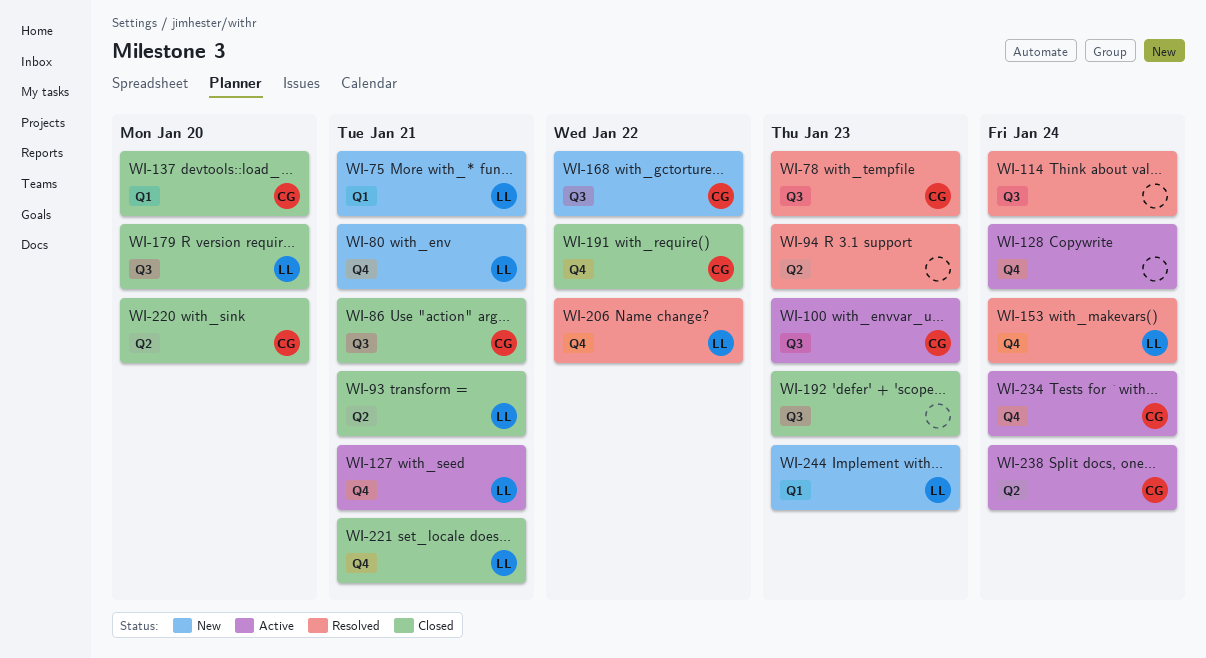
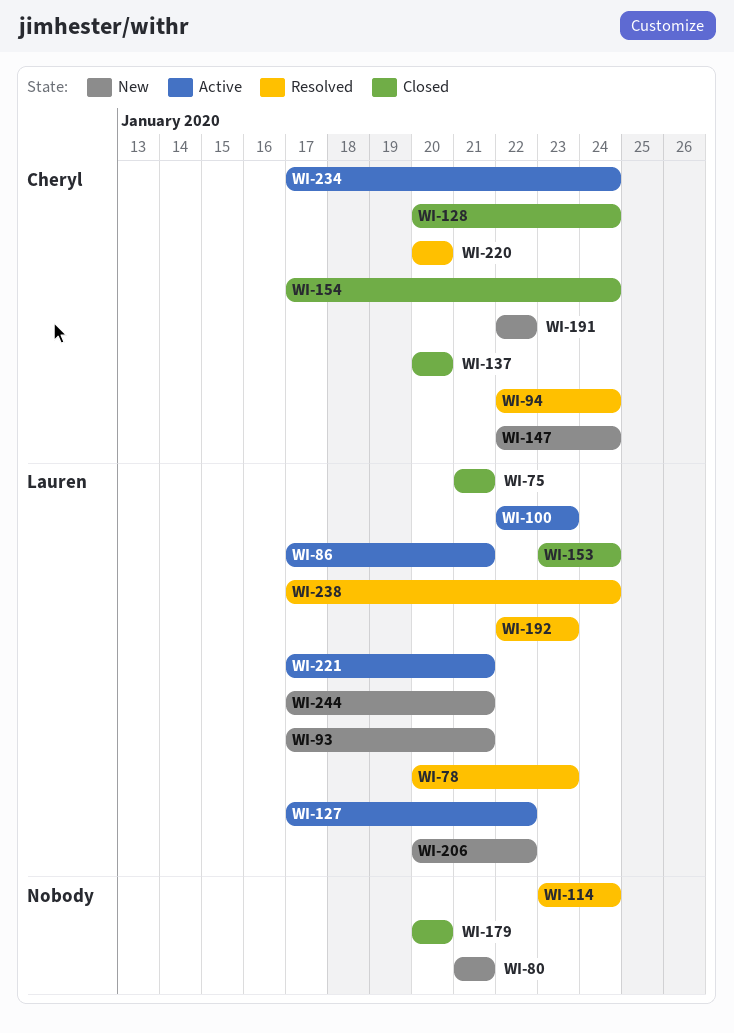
WI-75, status: New -> Closed
WI-78, owner: Cheryl -> Lauren
WI-80, owner: Lauren -> none
WI-86, status: Closed -> Active
WI-86, owner: Cheryl -> Lauren
WI-93, status: Closed -> New
WI-94, owner: none -> Cheryl
WI-94, due: Jan 23 -> Jan 24
WI-100, owner: Cheryl -> Lauren
WI-127, due: Jan 21 -> Jan 22
WI-128, status: Active -> Closed
WI-128, owner: none -> Cheryl
WI-147: none -> present
WI-153, status: Resolved -> Closed
WI-154: none -> present
WI-168: present -> none
WI-179, owner: Lauren -> none
WI-191, status: Closed -> New
WI-192, status: Closed -> Resolved
WI-192, owner: none -> Lauren
WI-206, status: Resolved -> New
WI-220, status: Closed -> Resolved
WI-221, status: Closed -> Active
WI-238, status: Active -> Resolved
WI-238, owner: Cheryl -> Lauren
WI-244, due: Jan 23 -> Jan 21

